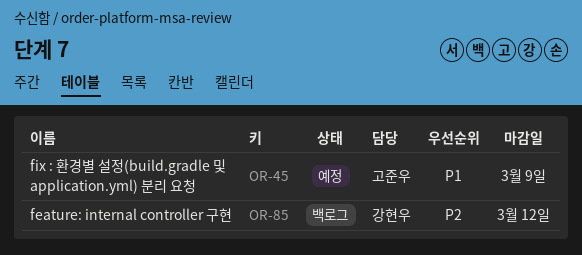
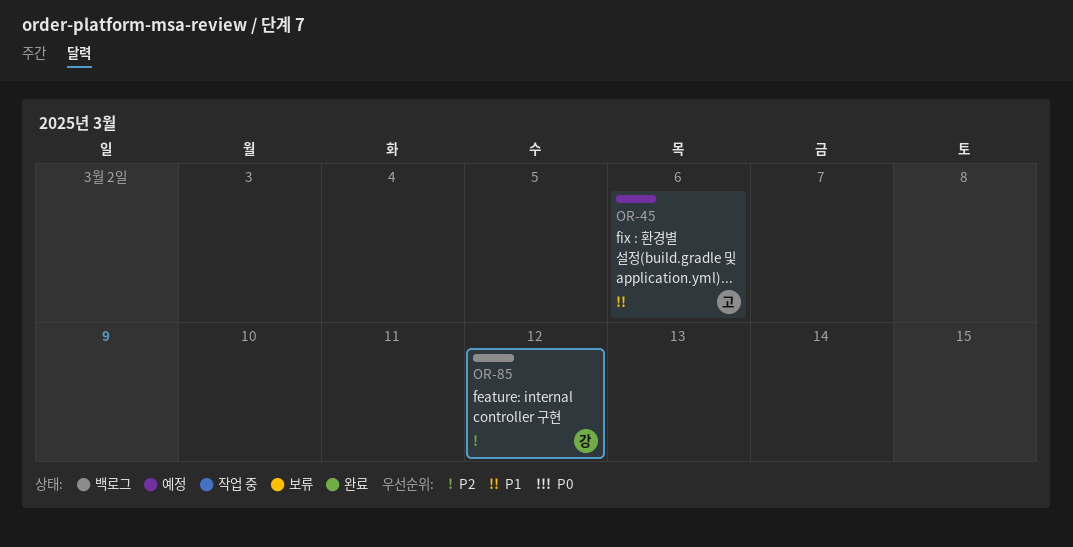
OR-45, due: Mar 9 -> Mar 6

